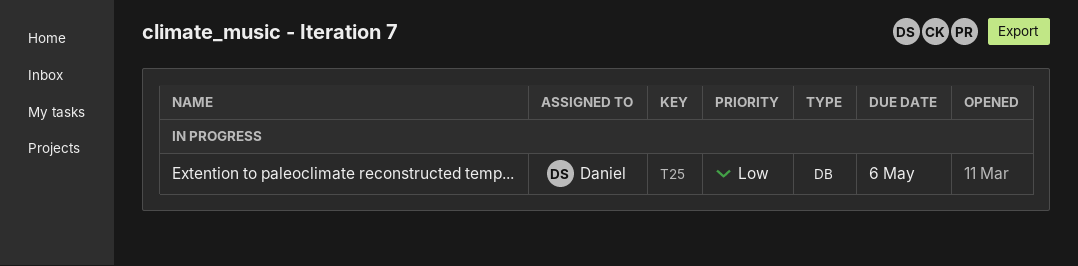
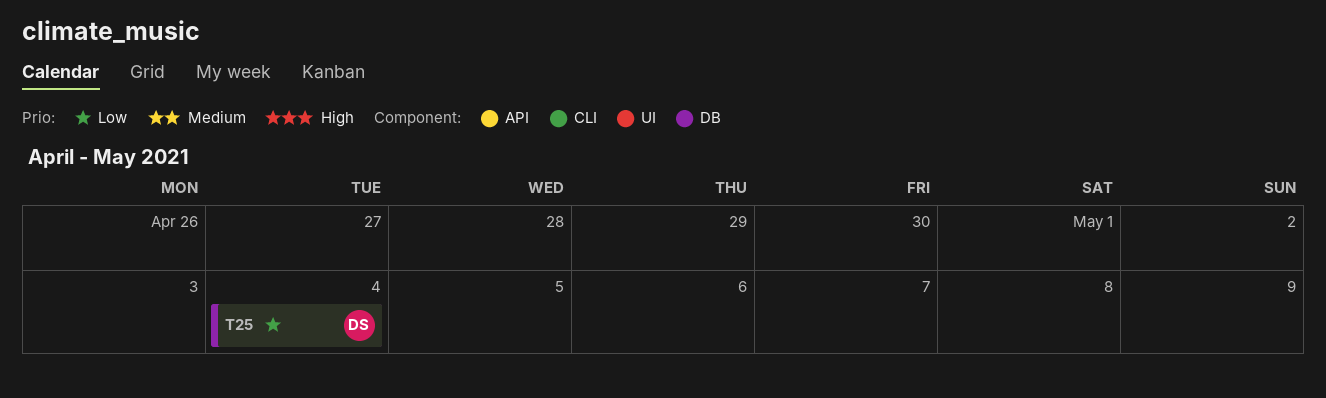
T25, due: May 6 -> May 4

